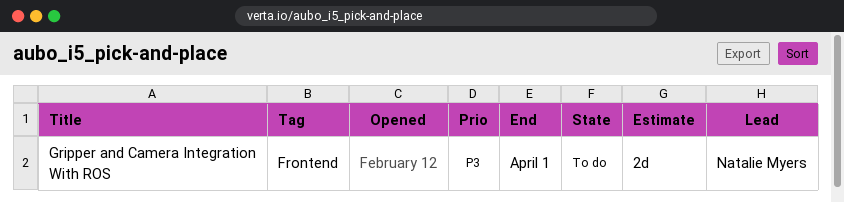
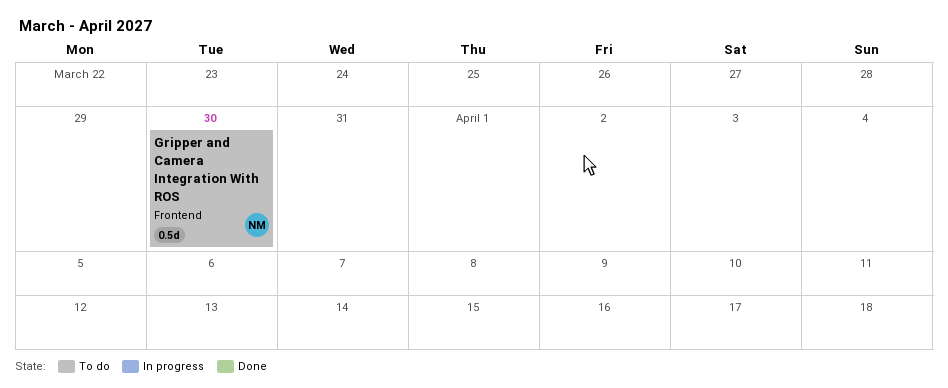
Gripper and Camera Integration With ROS, estimate: 2d -> 0.5d
Gripper and Camera Integration With ROS, due: Apr 1 -> Mar 30

